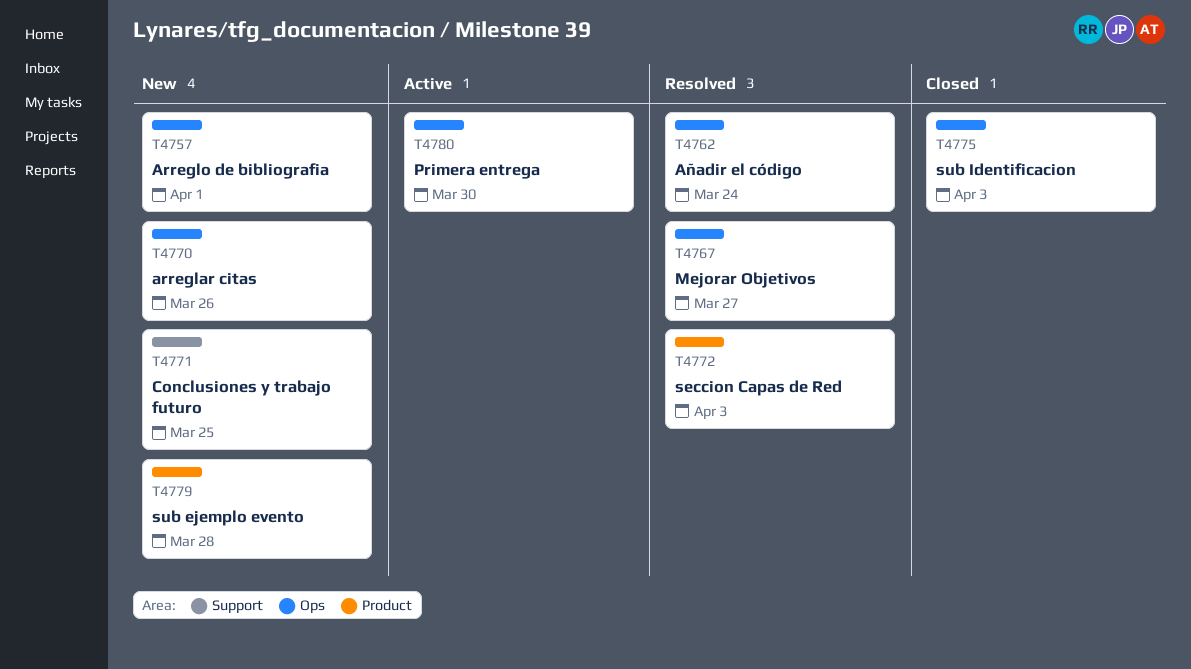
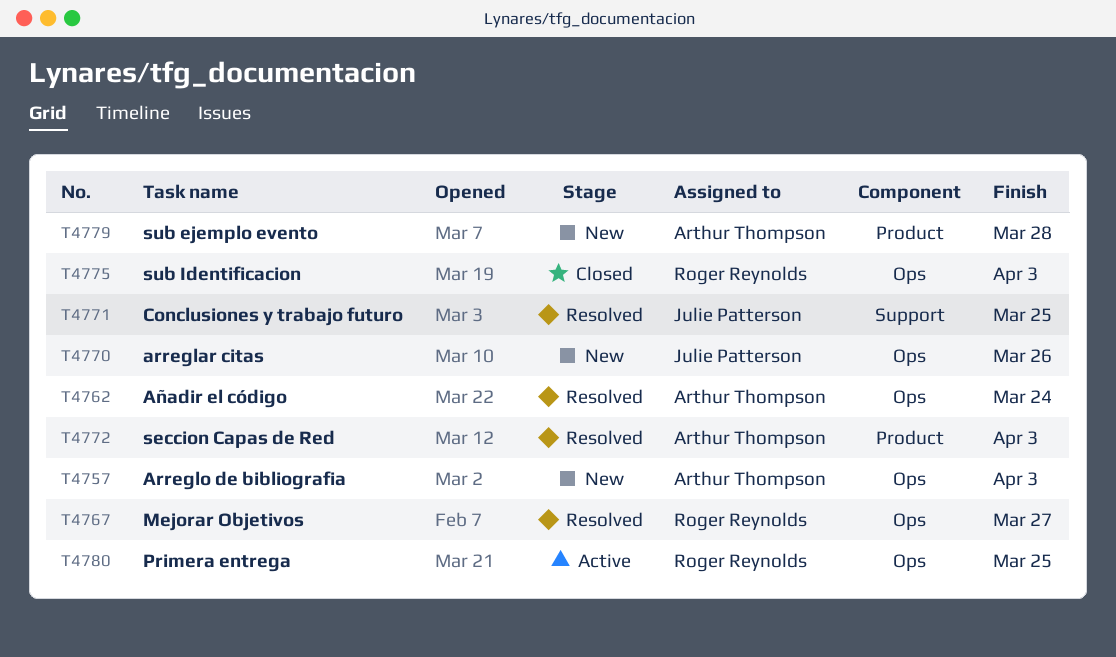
T4757, due: Apr 1 -> Apr 3
T4771, status: New -> Resolved
T4780, due: Mar 30 -> Mar 25

